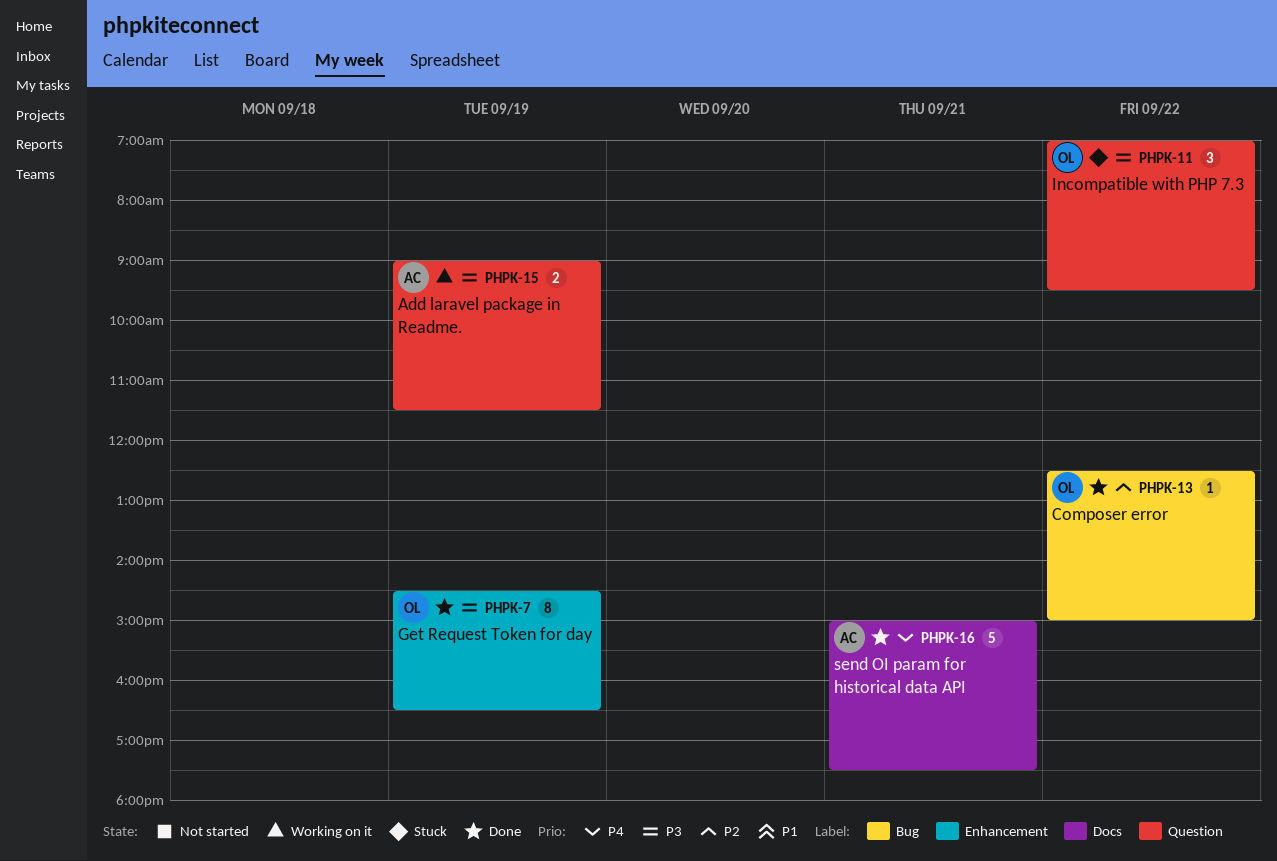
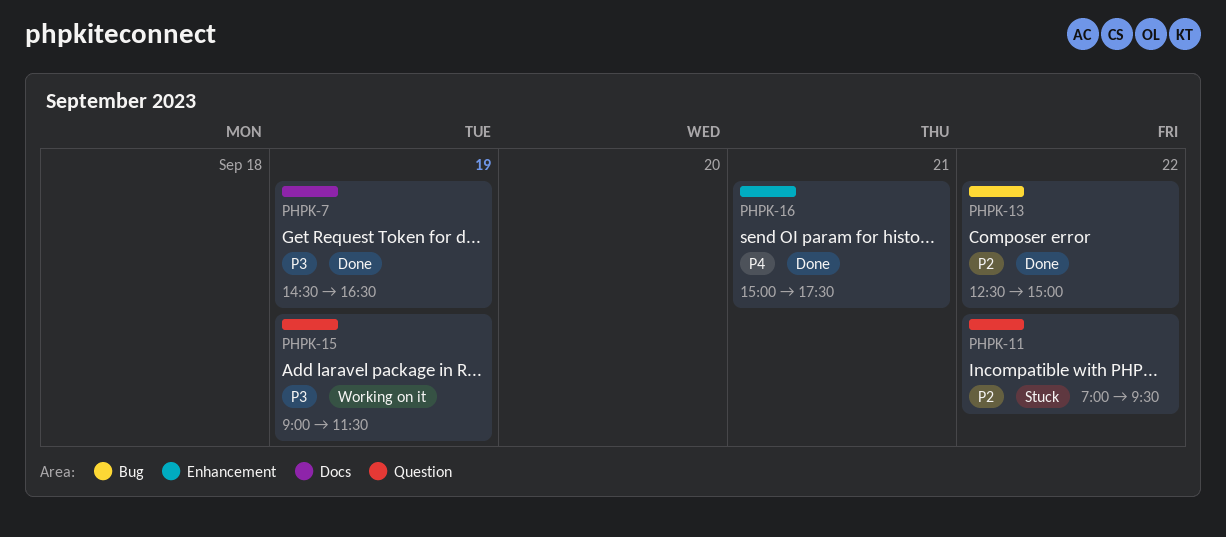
PHPK-7, label: Enhancement -> Docs
PHPK-11, priority: P3 -> P2
PHPK-16, label: Docs -> Enhancement

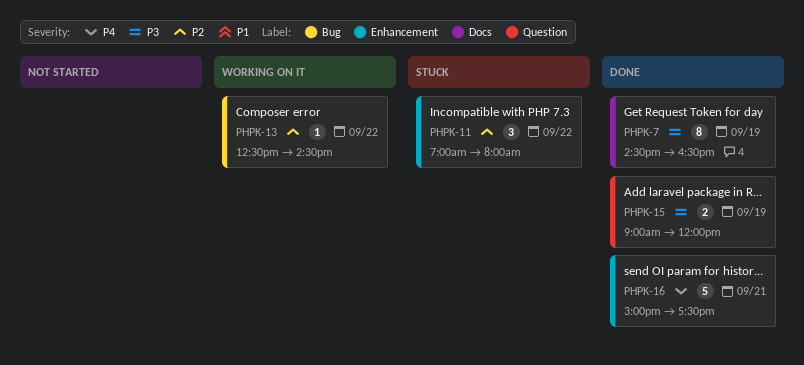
PHPK-11, label: Question -> Enhancement
PHPK-11, ends: 09:30 -> 08:00
PHPK-13, status: Done -> Working on it
PHPK-13, ends: 15:00 -> 14:30
PHPK-15, status: Working on it -> Done
PHPK-15, ends: 11:30 -> 12:00

